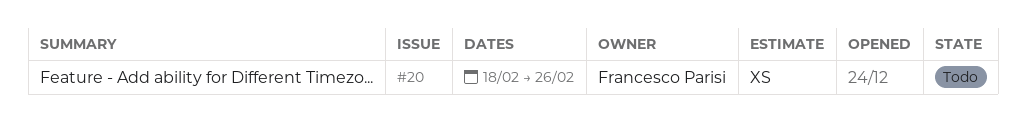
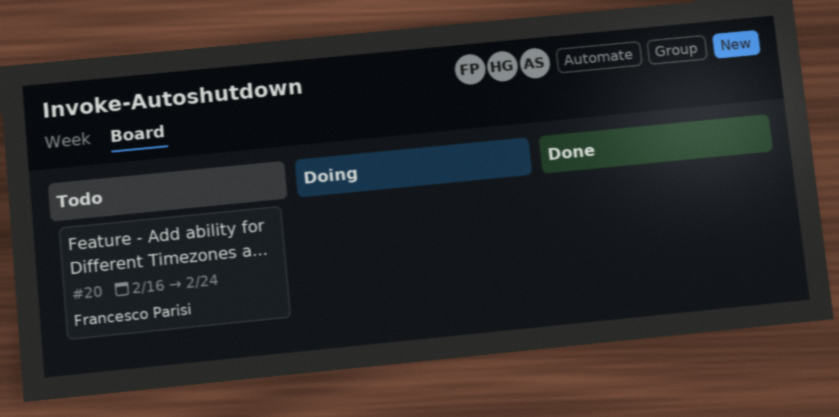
#20, start: Feb 18 -> Feb 16
#20, due: Feb 26 -> Feb 24

